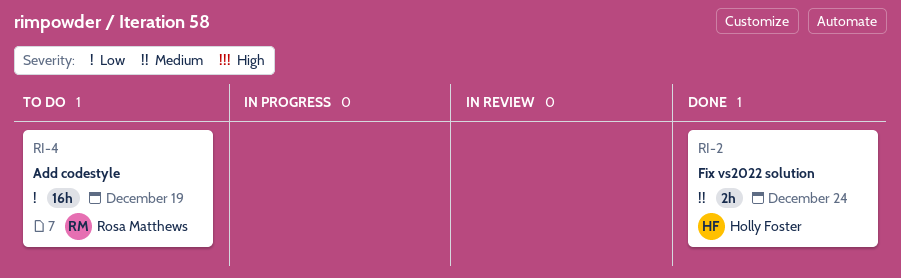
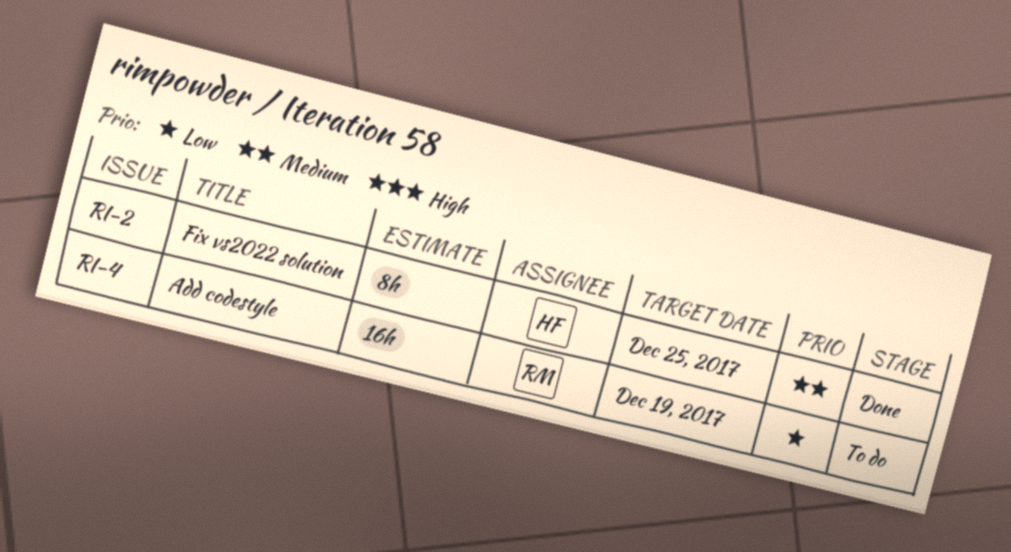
RI-2, estimate: 2h -> 8h
RI-2, due: Dec 24 -> Dec 25

